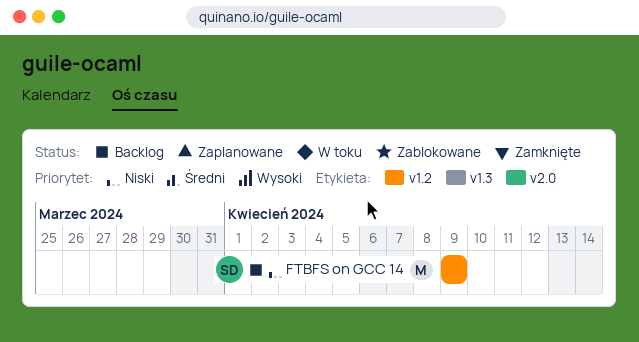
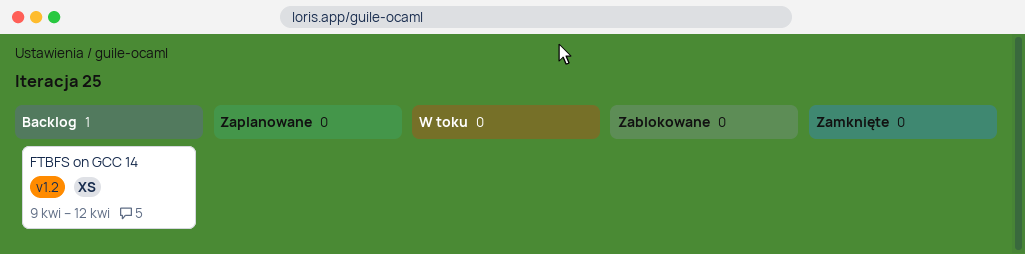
FTBFS on GCC 14, estimate: M -> XS
FTBFS on GCC 14, due: Apr 9 -> Apr 12

